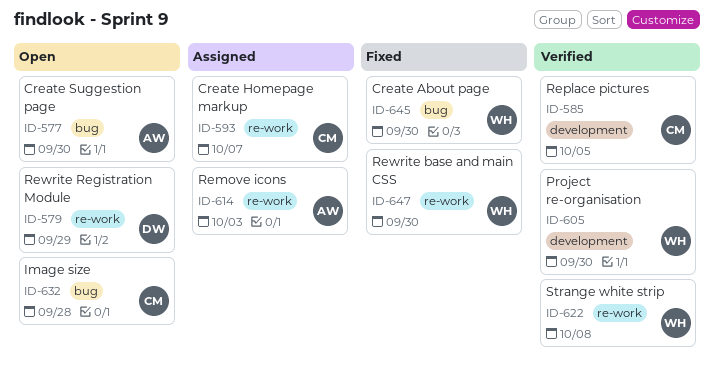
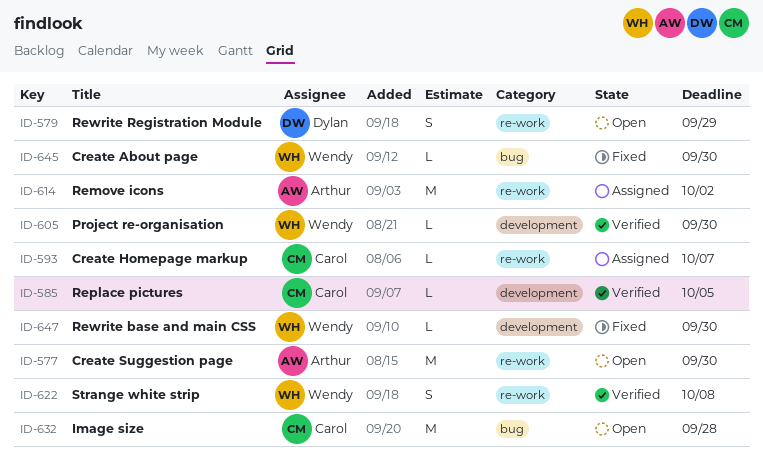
ID-577, label: bug -> re-work
ID-614, due: Oct 3 -> Oct 2
ID-647, label: re-work -> development

